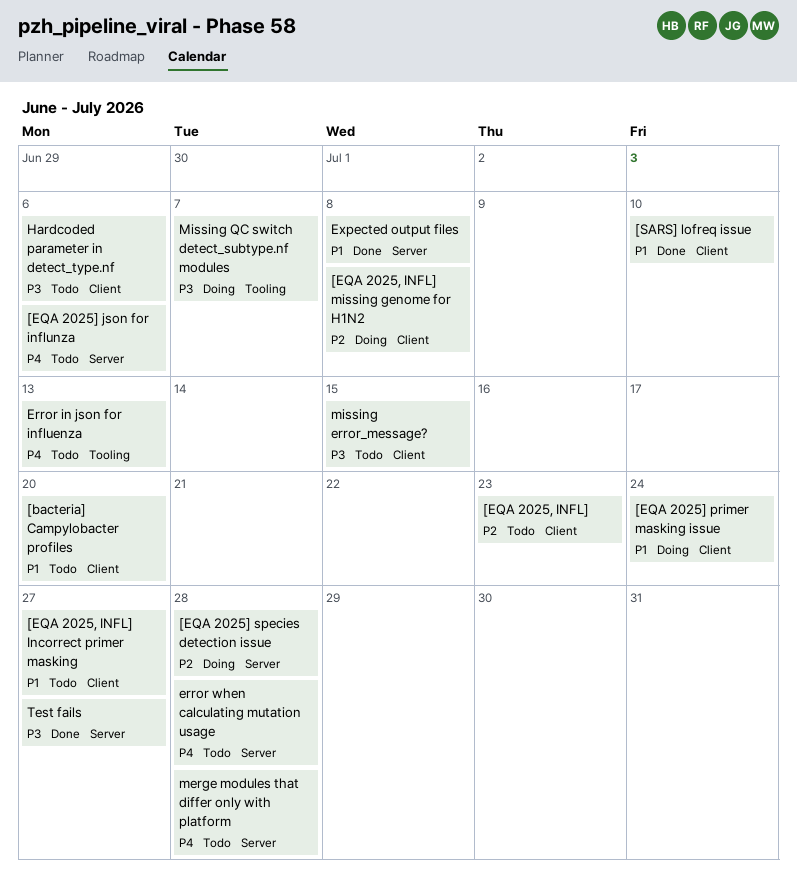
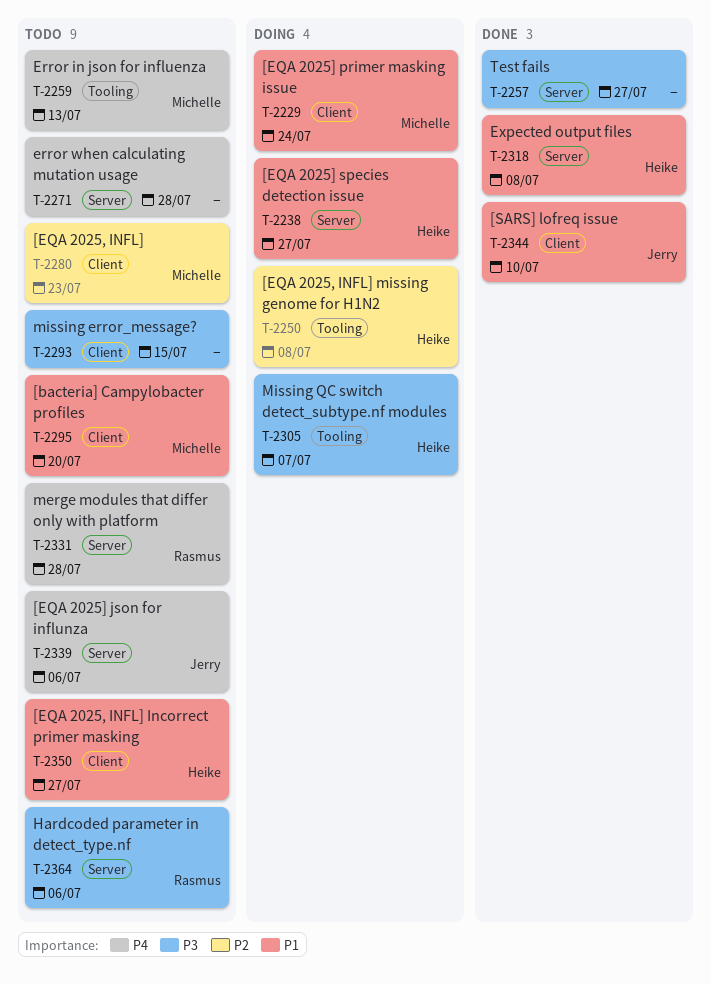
[EQA 2025, INFL] missing genome for H1N2, label: Client -> Tooling
[EQA 2025] species detection issue, priority: P2 -> P1
[EQA 2025] species detection issue, due: Jul 28 -> Jul 27
Hardcoded parameter in detect_type.nf, label: Client -> Server

